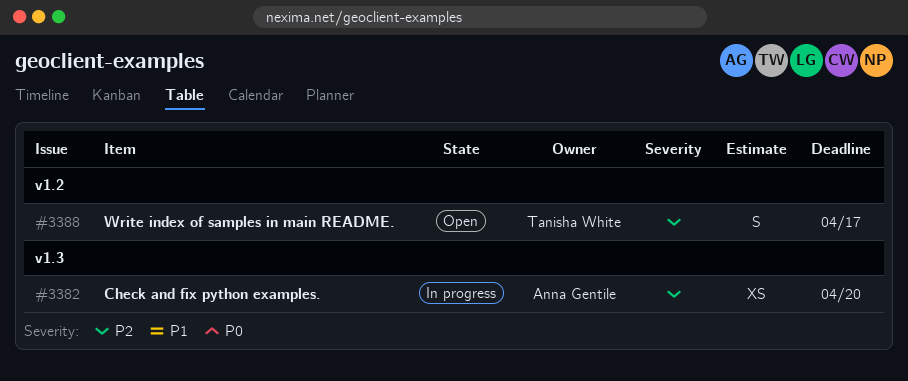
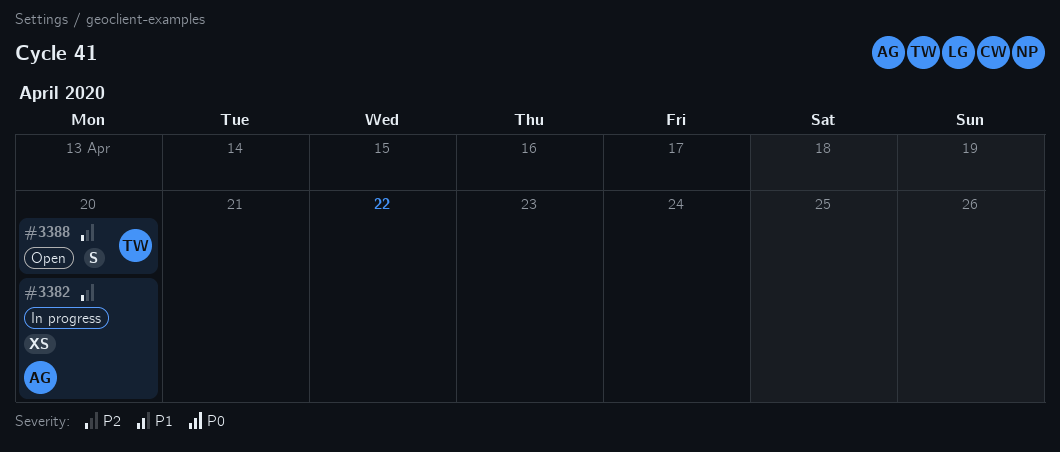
#3388, due: Apr 17 -> Apr 20

